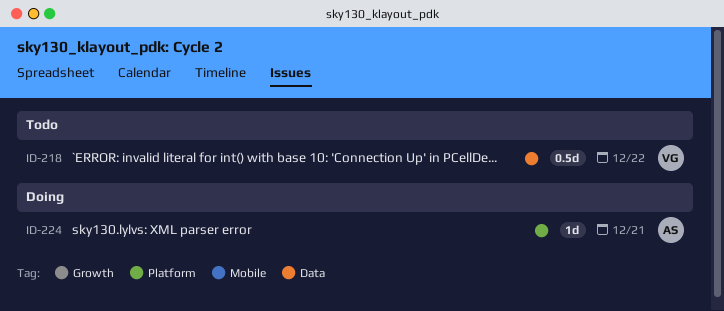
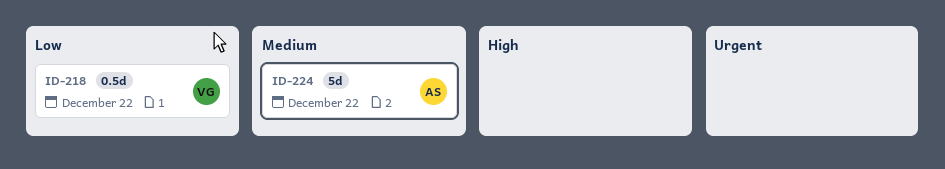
ID-224, estimate: 1d -> 5d
ID-224, due: Dec 21 -> Dec 22

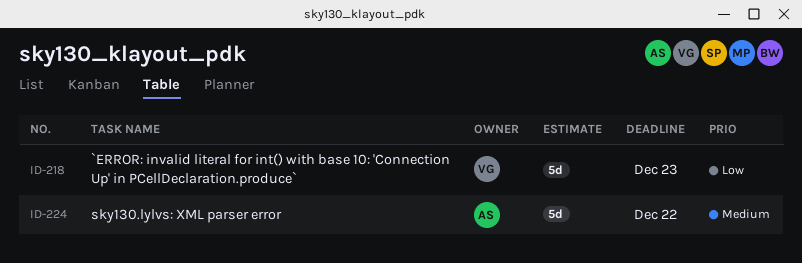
ID-218, estimate: 0.5d -> 5d
ID-218, due: Dec 22 -> Dec 23

